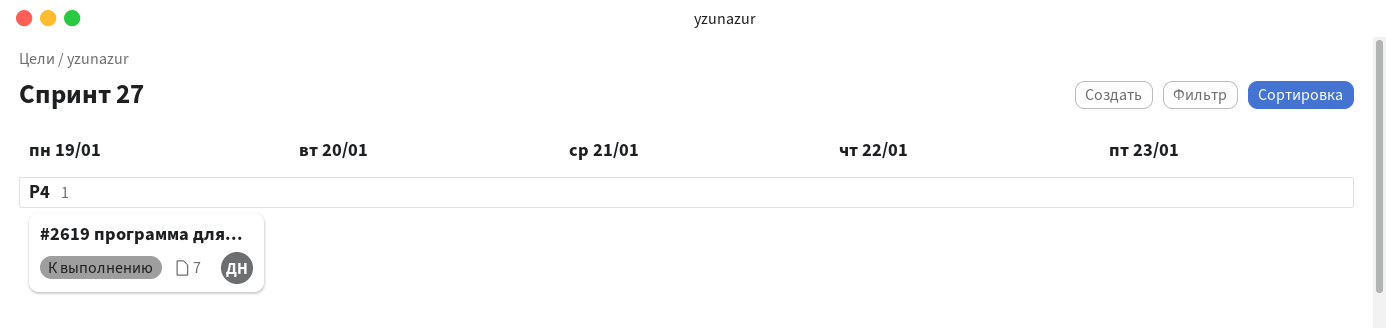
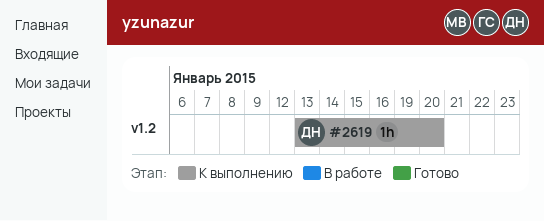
#2619, due: Jan 19 -> Jan 20

